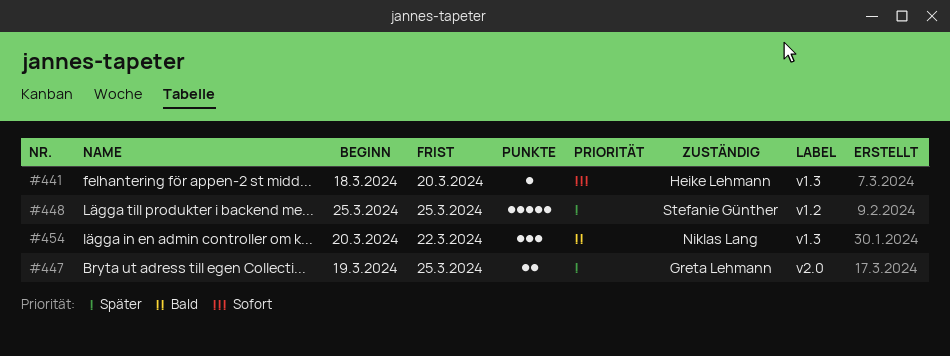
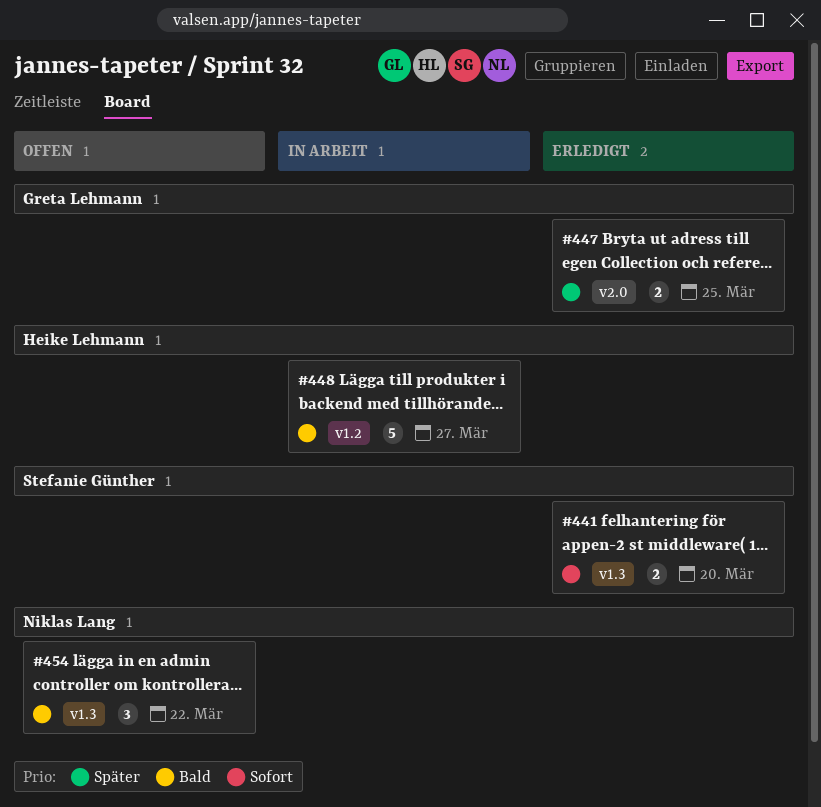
#441, owner: Heike Lehmann -> Stefanie Günther
#441, estimate: 1 -> 2
#448, owner: Stefanie Günther -> Heike Lehmann
#448, priority: Später -> Bald
#448, due: Mar 25 -> Mar 27

